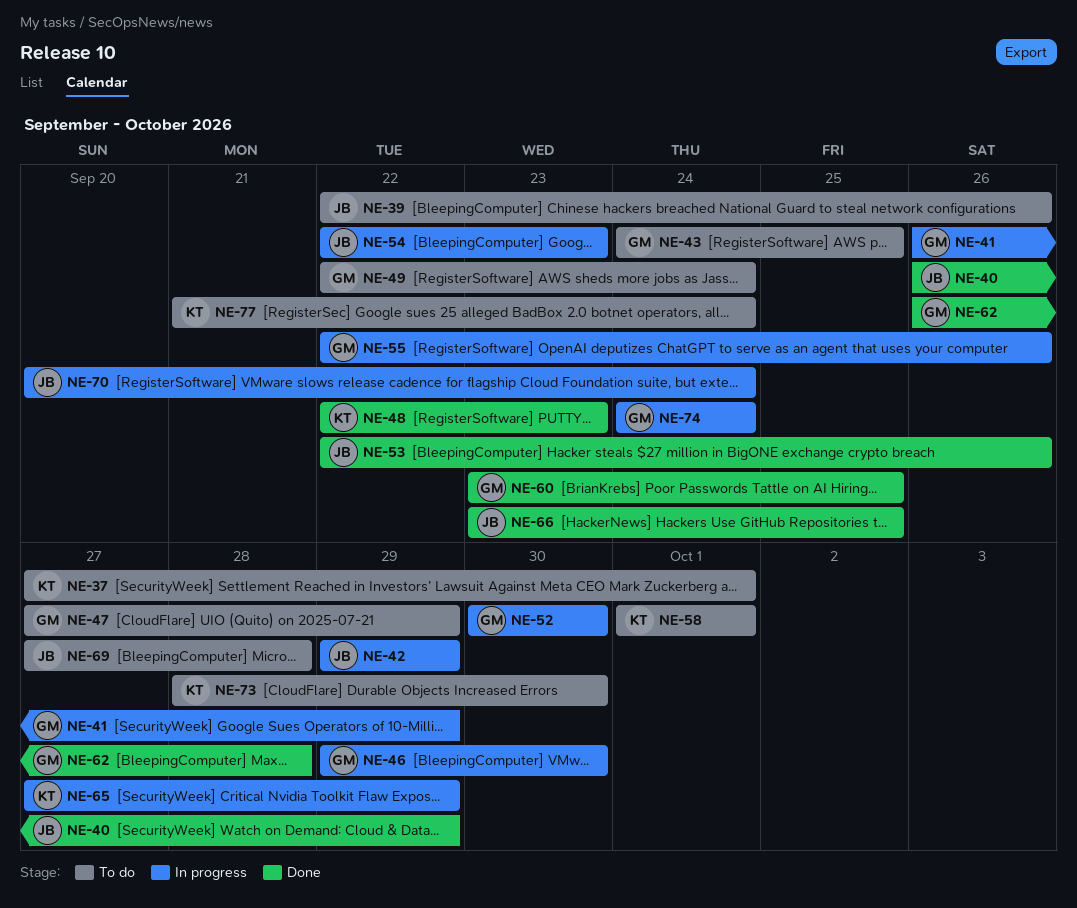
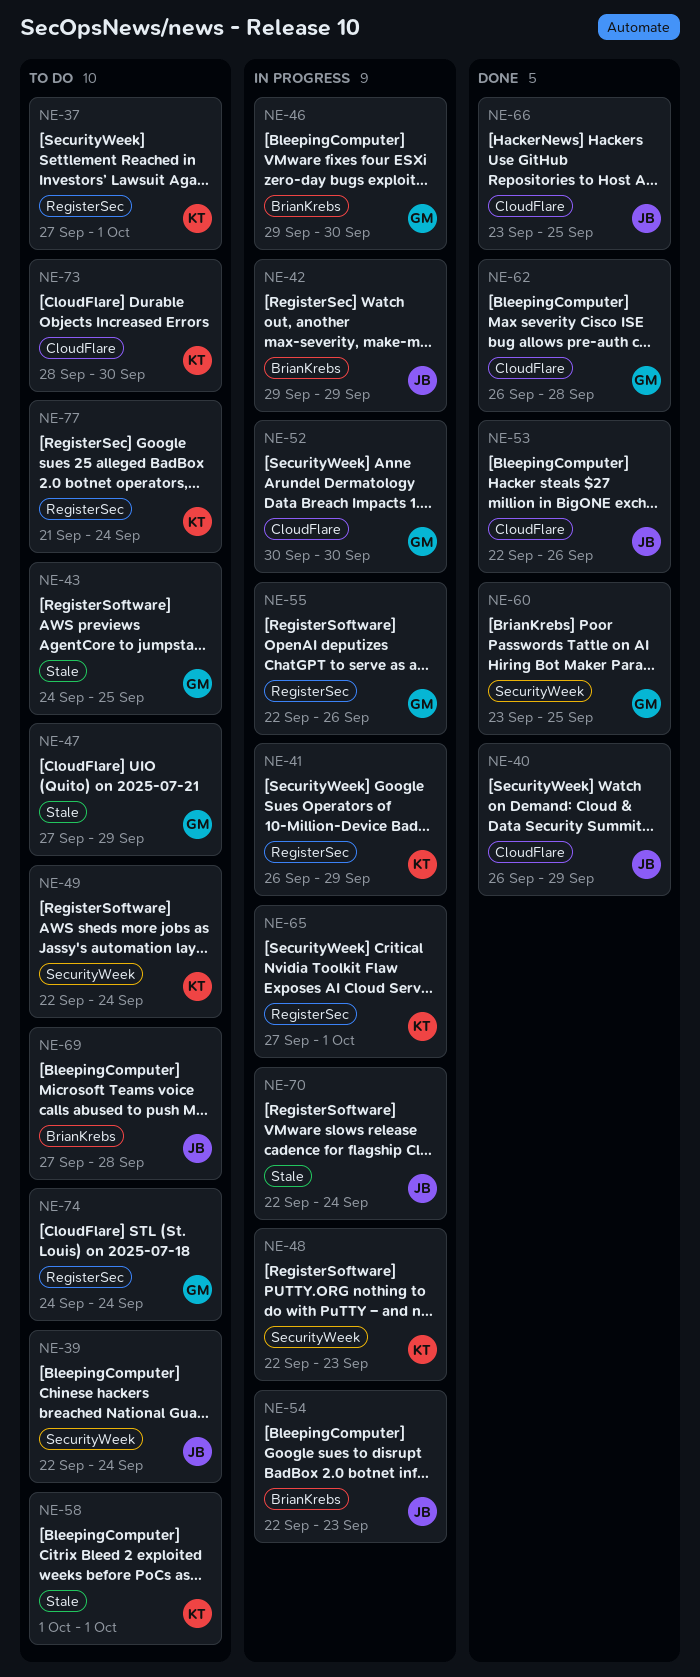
NE-39, due: Sep 26 -> Sep 24
NE-41, owner: GM -> KT
NE-48, status: Done -> In progress
NE-49, owner: GM -> KT
NE-65, due: Sep 29 -> Oct 1
NE-70, start: Sep 20 -> Sep 22
NE-74, status: In progress -> To do

